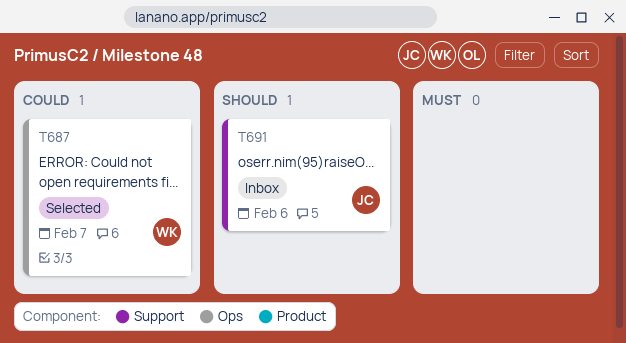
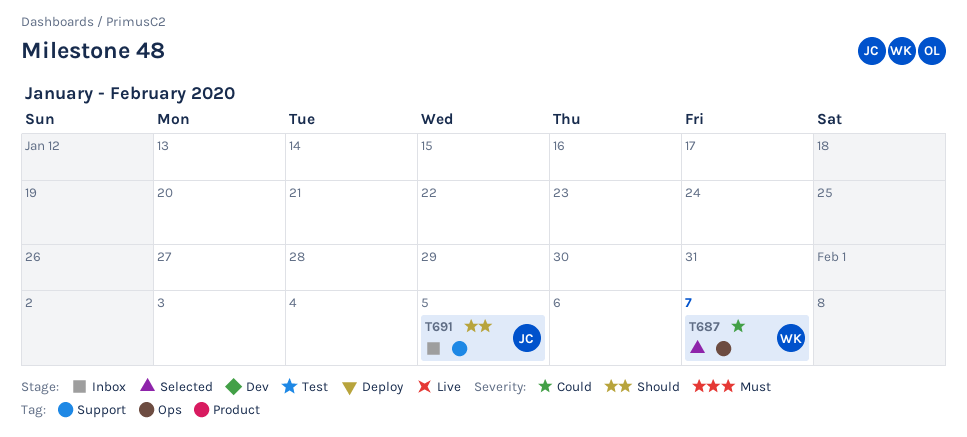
T691, due: Feb 6 -> Feb 5

